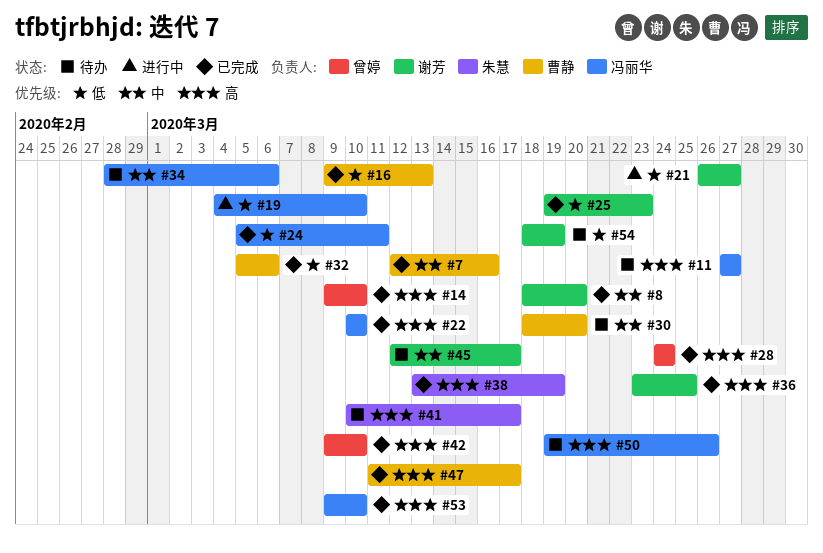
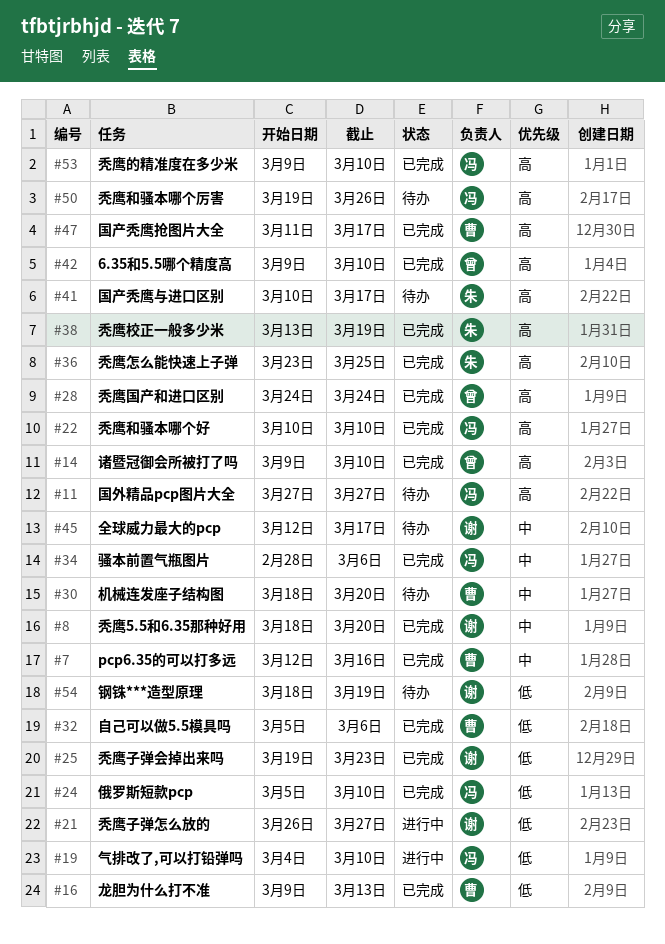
#24, due: Mar 11 -> Mar 10
#34, status: 待办 -> 已完成
#36, owner: 谢芳 -> 朱慧

